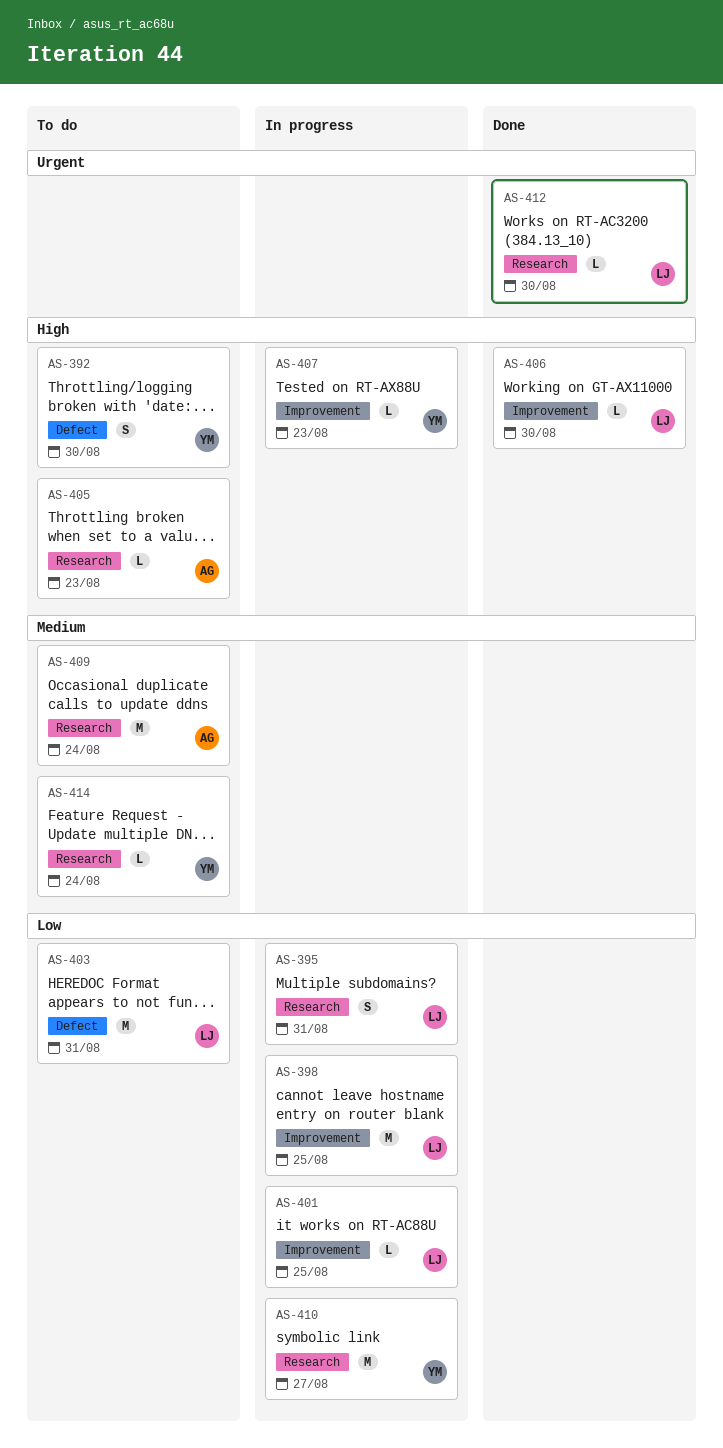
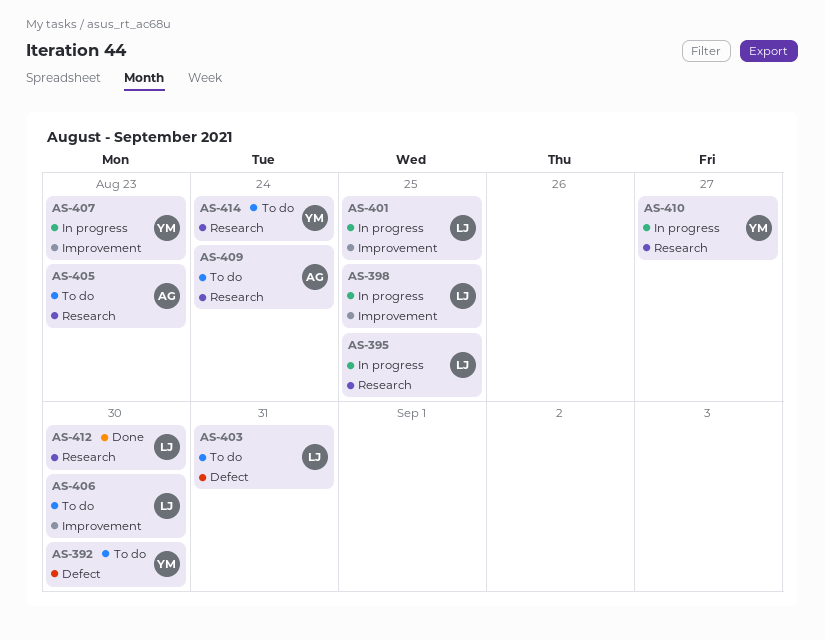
AS-395, due: Aug 31 -> Aug 25
AS-406, status: Done -> To do

